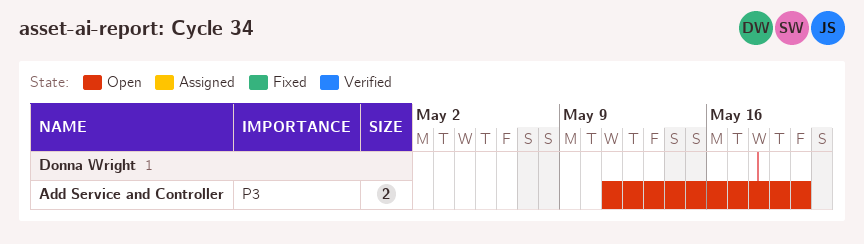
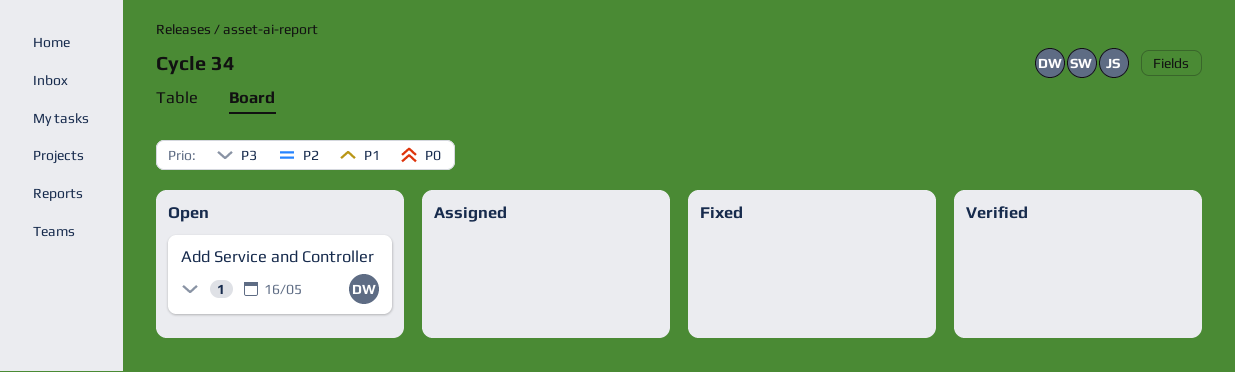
Add Service and Controller, estimate: 2 -> 1
Add Service and Controller, due: May 20 -> May 16

